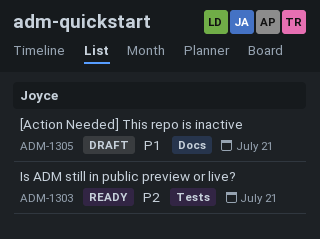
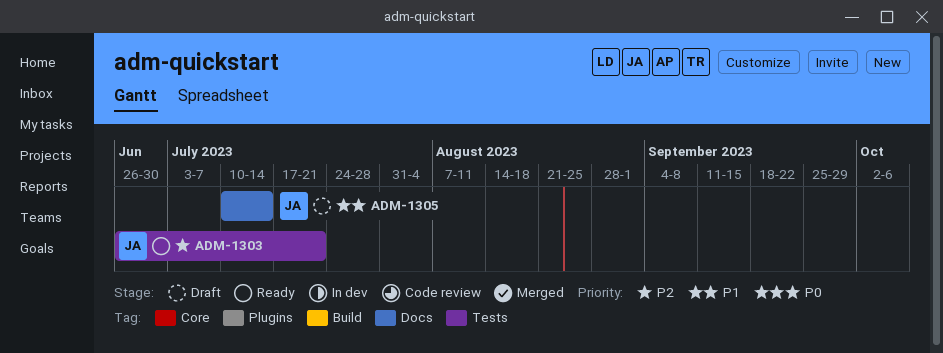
ADM-1305, due: Jul 21 -> Jul 14

